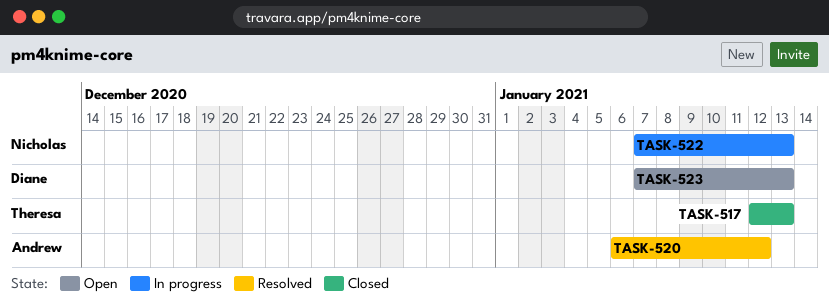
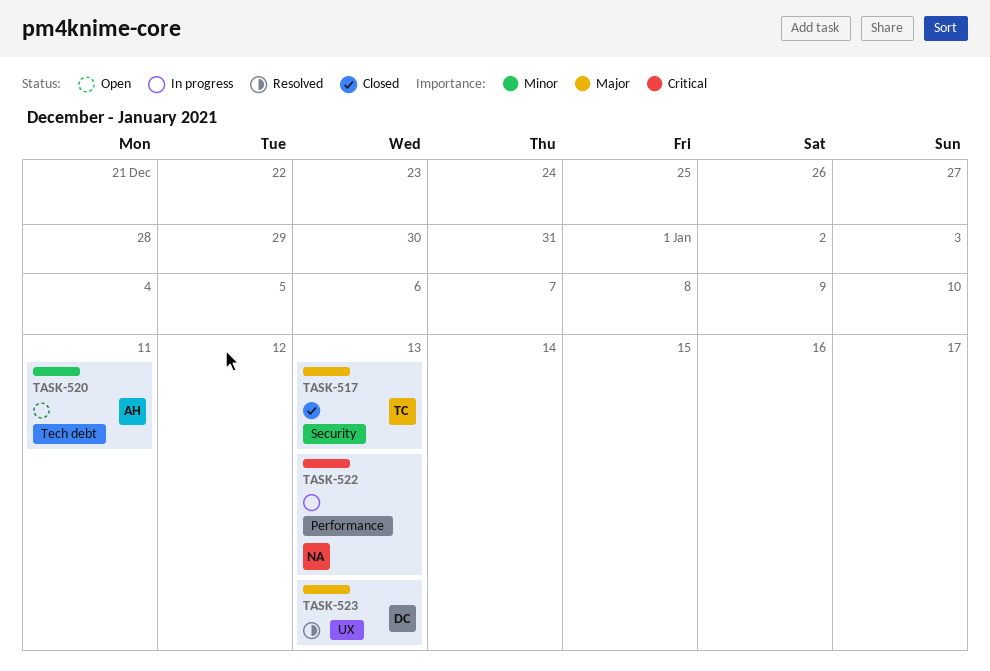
TASK-520, status: Resolved -> Open
TASK-520, due: Jan 12 -> Jan 11
TASK-523, status: Open -> Resolved

